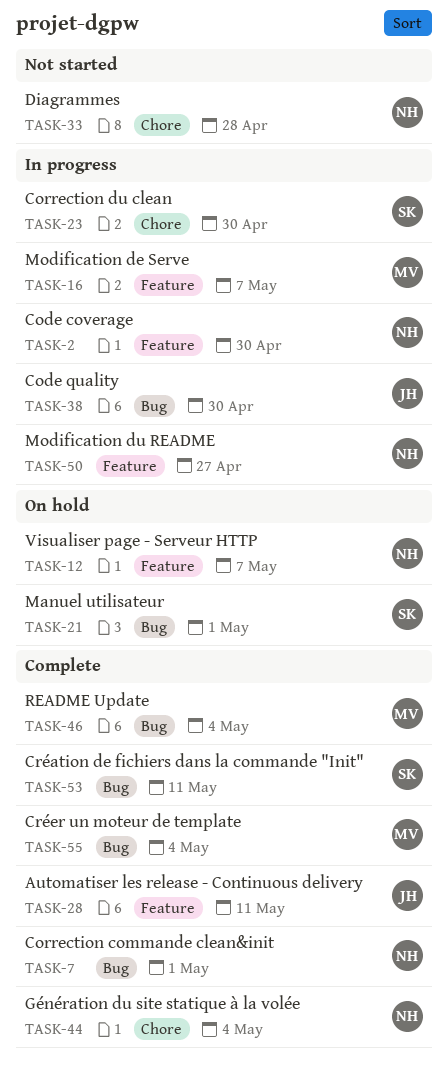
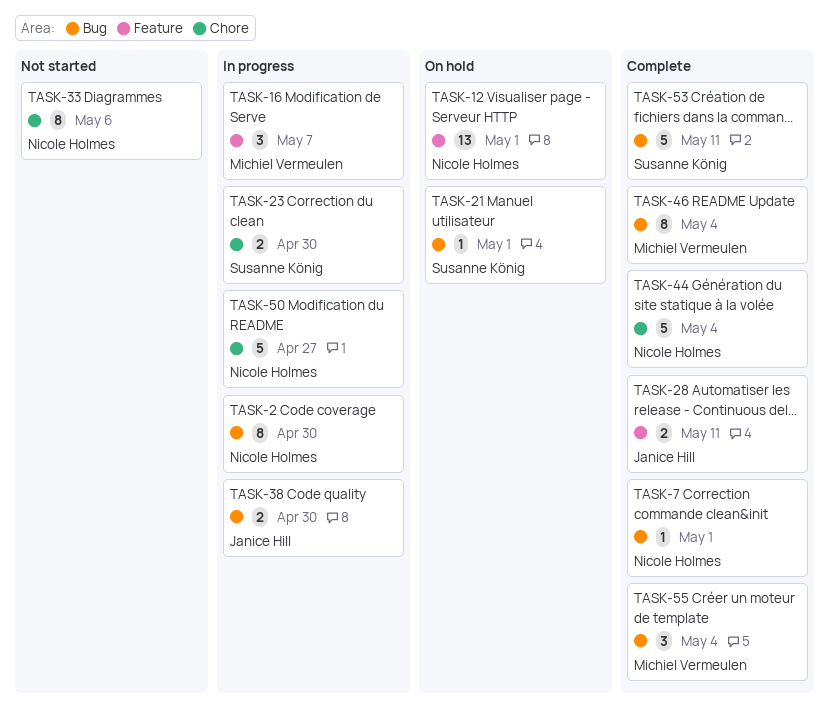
TASK-2, label: Feature -> Bug
TASK-12, due: May 7 -> May 1
TASK-33, due: Apr 28 -> May 6
TASK-50, label: Feature -> Chore

